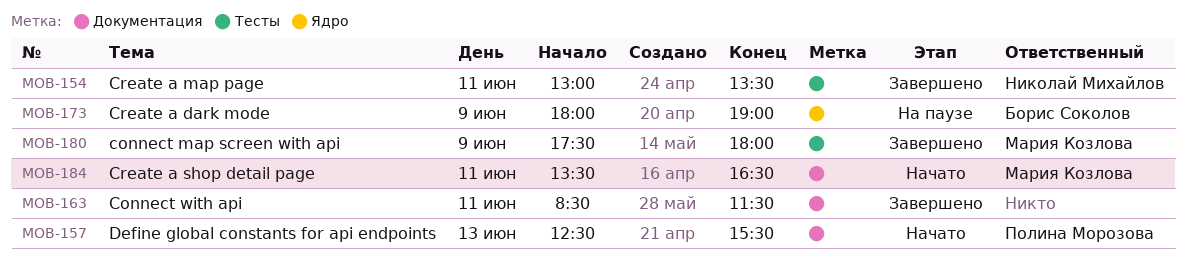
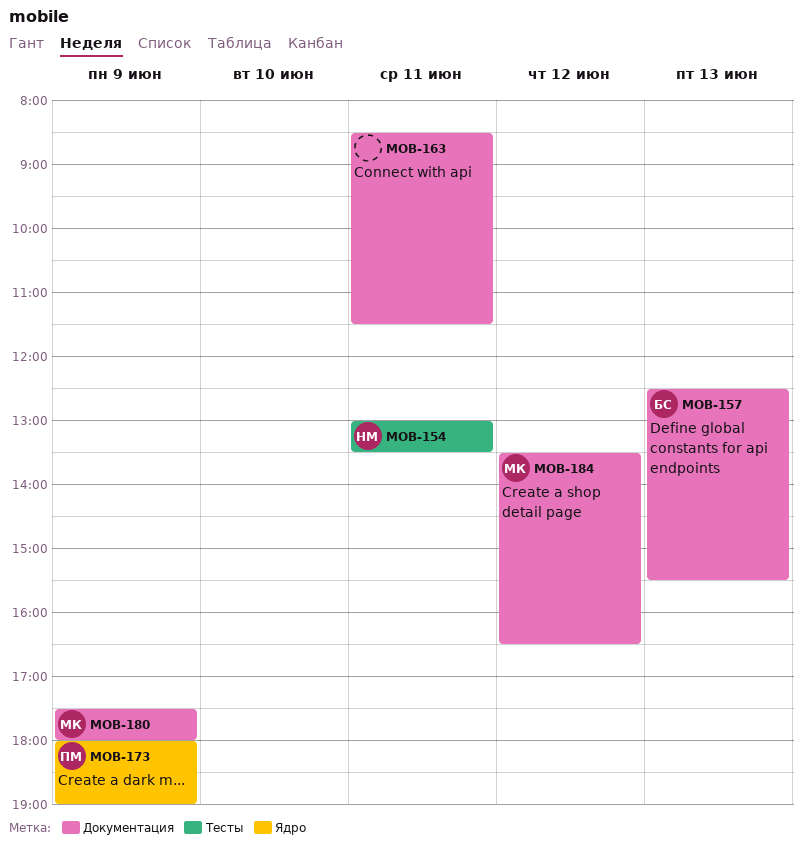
MOB-157, owner: Полина Морозова -> Борис Соколов
MOB-173, owner: Борис Соколов -> Полина Морозова
MOB-180, label: Тесты -> Документация
MOB-184, day: Jun 11 -> Jun 12

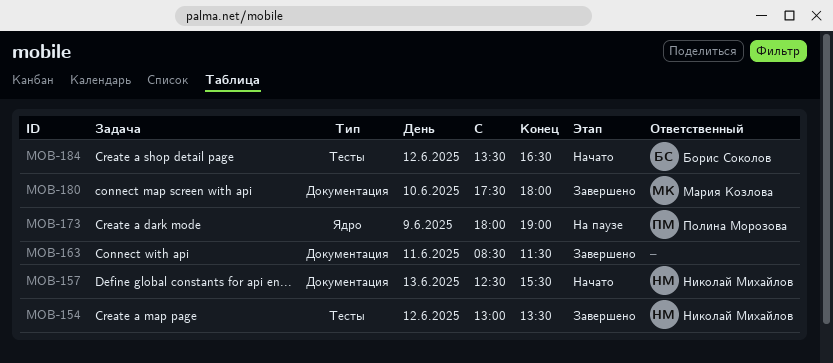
MOB-154, day: Jun 11 -> Jun 12
MOB-157, owner: Борис Соколов -> Николай Михайлов
MOB-180, day: Jun 9 -> Jun 10
MOB-184, owner: Мария Козлова -> Борис Соколов
MOB-184, label: Документация -> Тесты

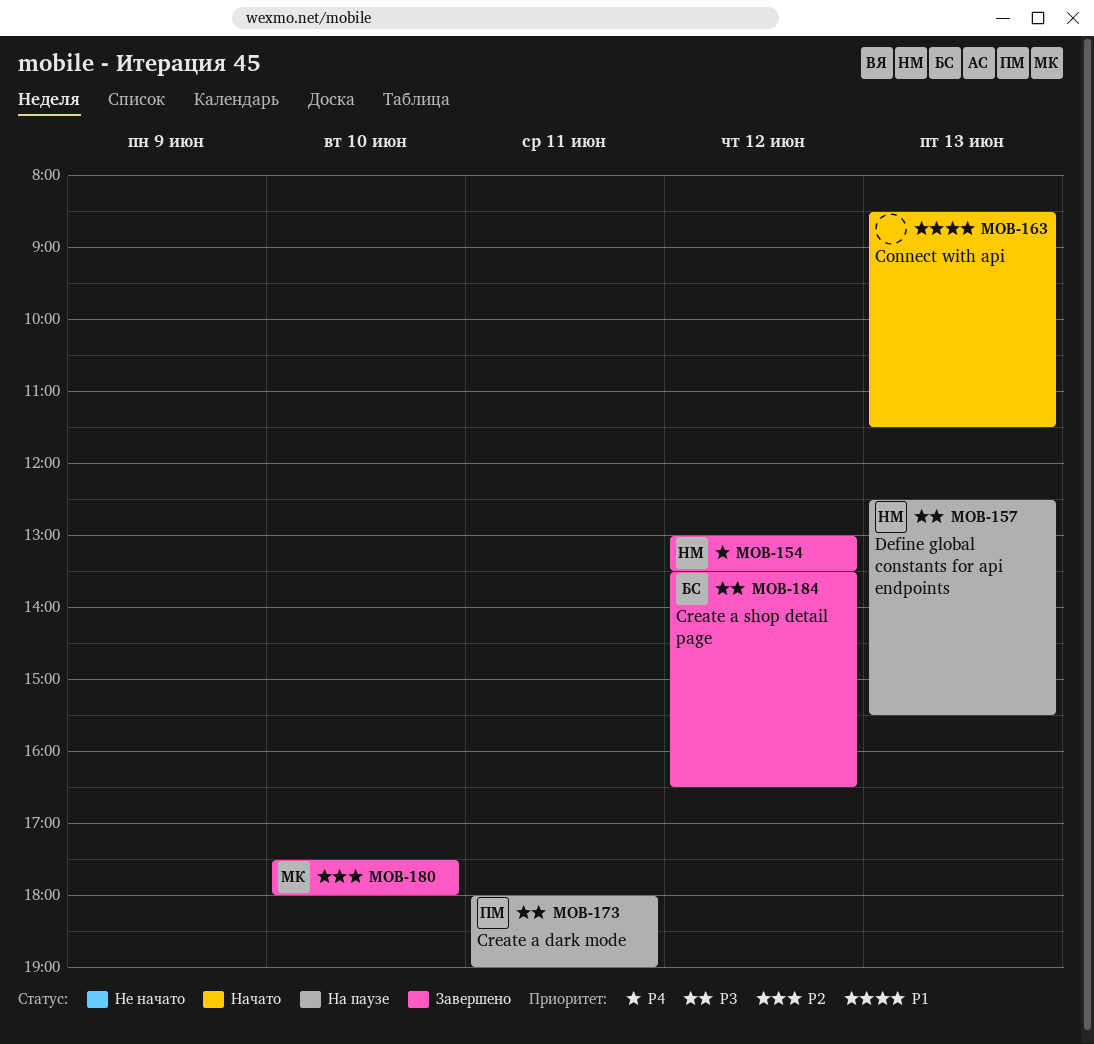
MOB-157, status: Начато -> На паузе
MOB-163, status: Завершено -> Начато
MOB-163, day: Jun 11 -> Jun 13
MOB-173, day: Jun 9 -> Jun 11
MOB-184, status: Начато -> Завершено

